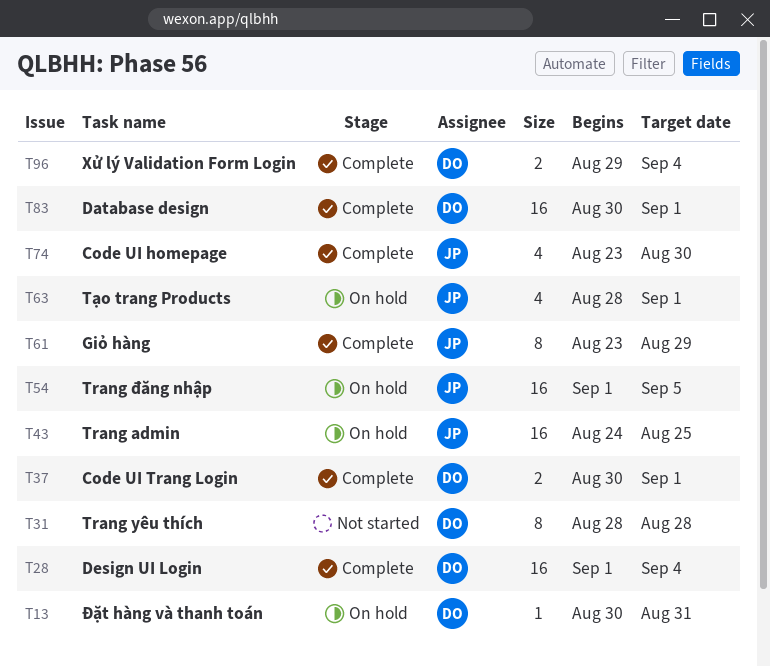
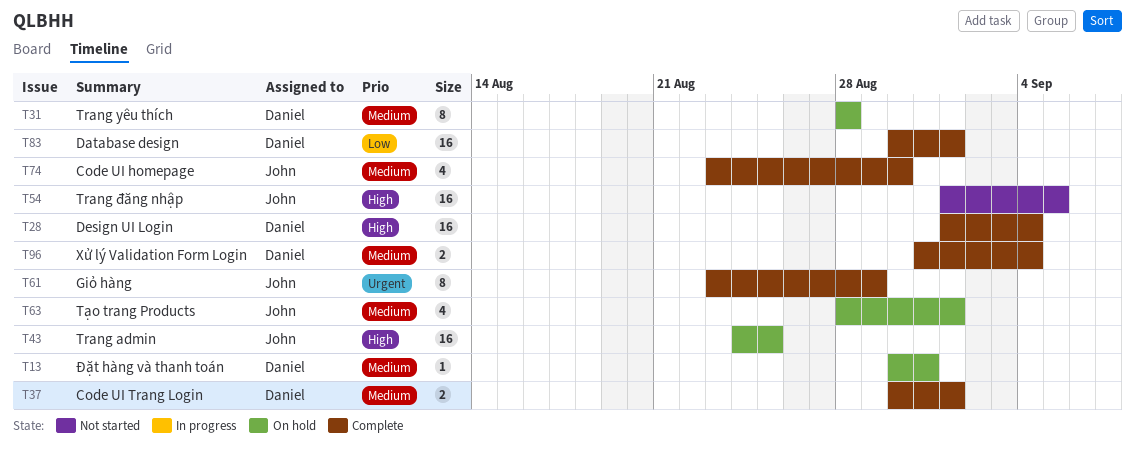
T31, status: Not started -> On hold
T54, status: On hold -> Not started
T96, start: Aug 29 -> Aug 31

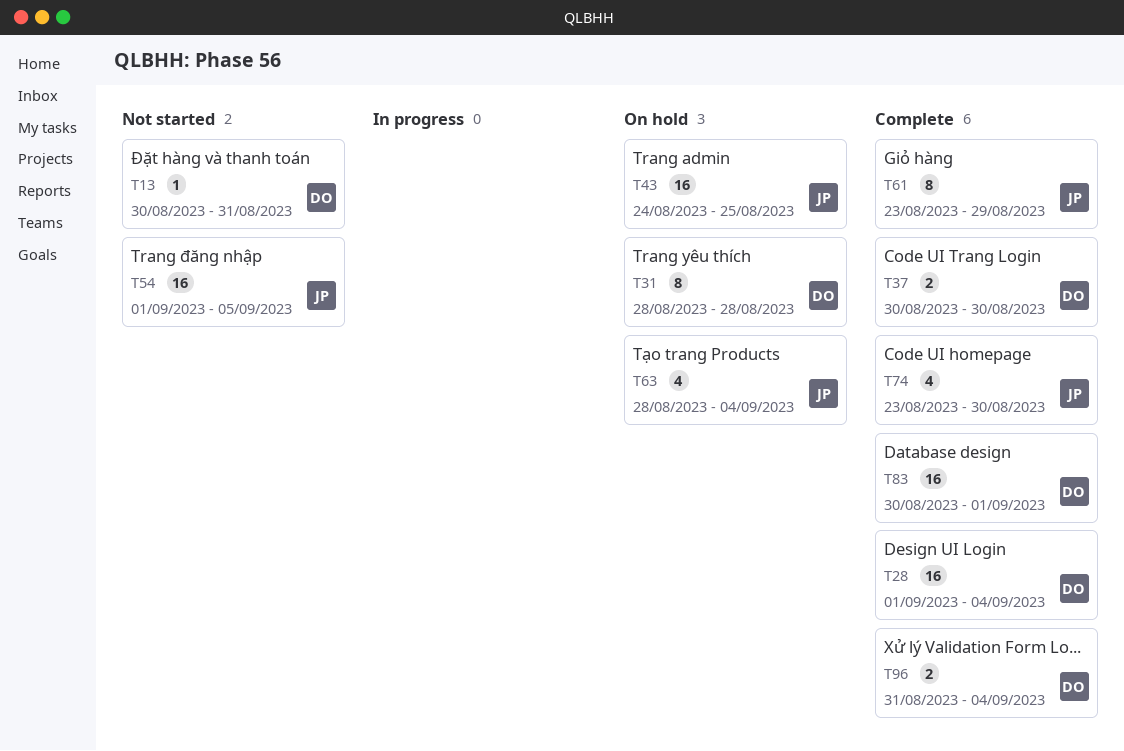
T13, status: On hold -> Not started
T37, due: Sep 1 -> Aug 30
T63, due: Sep 1 -> Sep 4

